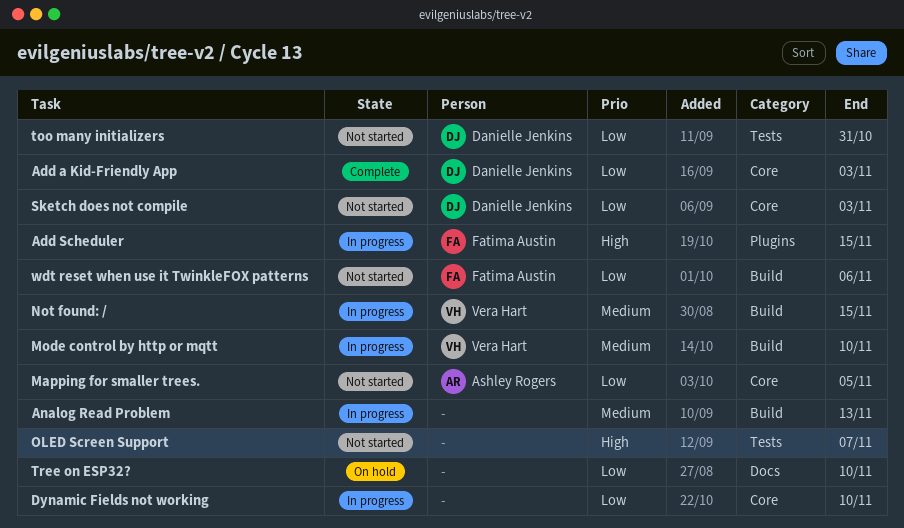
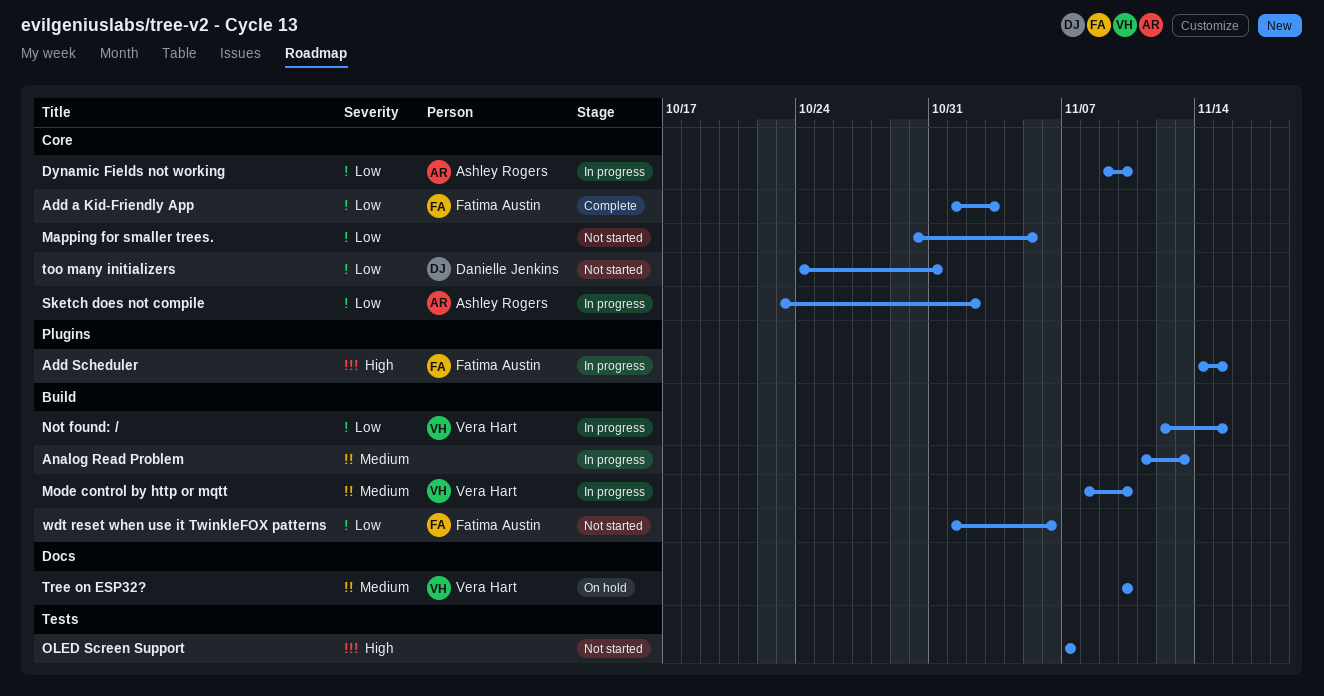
Add a Kid-Friendly App, owner: Danielle Jenkins -> Fatima Austin
Dynamic Fields not working, owner: none -> Ashley Rogers
Mapping for smaller trees., owner: Ashley Rogers -> none
Not found: /, priority: Medium -> Low
Sketch does not compile, status: Not started -> In progress
Sketch does not compile, owner: Danielle Jenkins -> Ashley Rogers
Sketch does not compile, due: Nov 3 -> Nov 2
too many initializers, label: Tests -> Core
Tree on ESP32?, owner: none -> Vera Hart
Tree on ESP32?, priority: Low -> Medium

